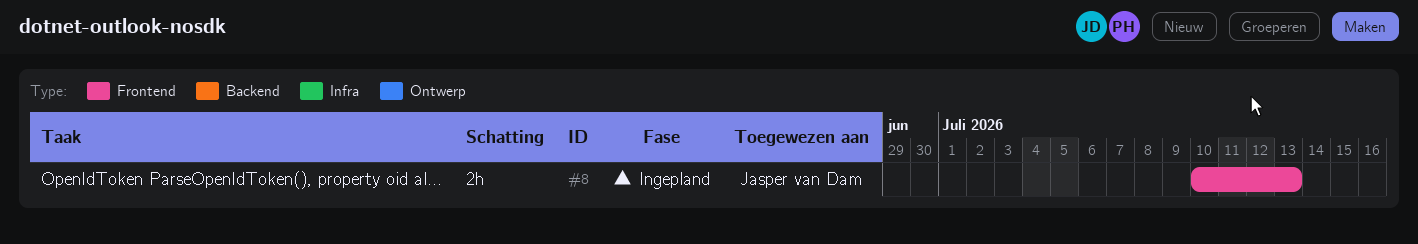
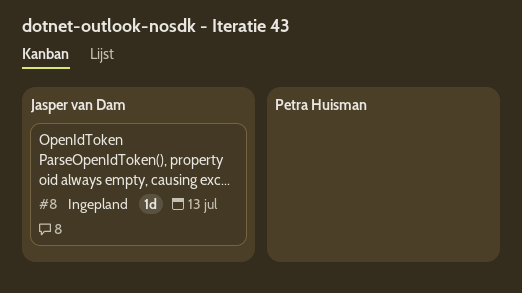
#8, estimate: 2h -> 1d

